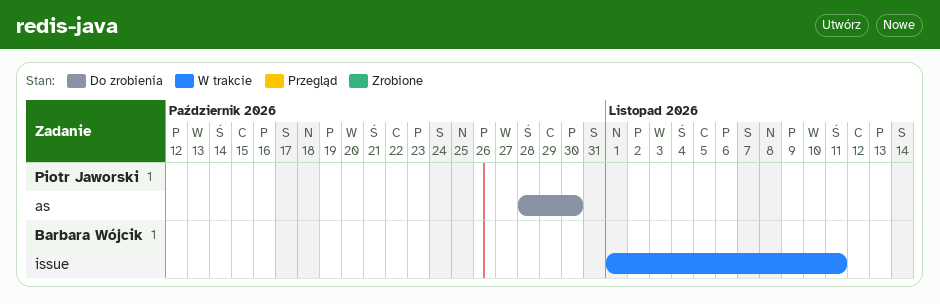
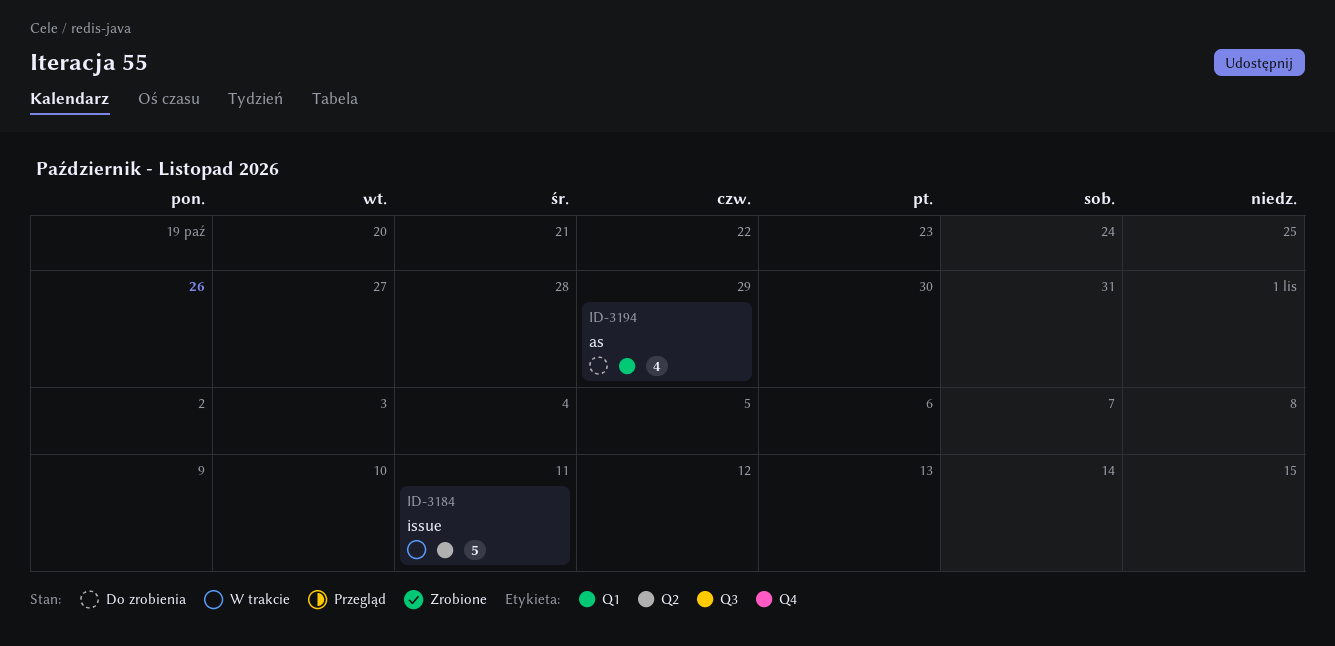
as, due: Oct 30 -> Oct 29

